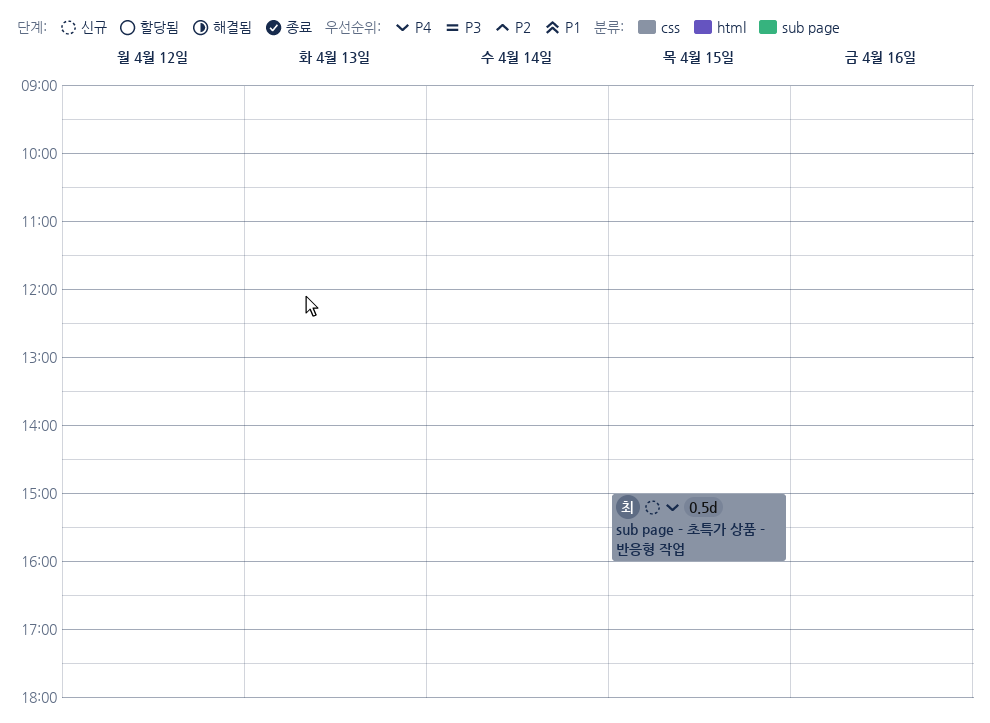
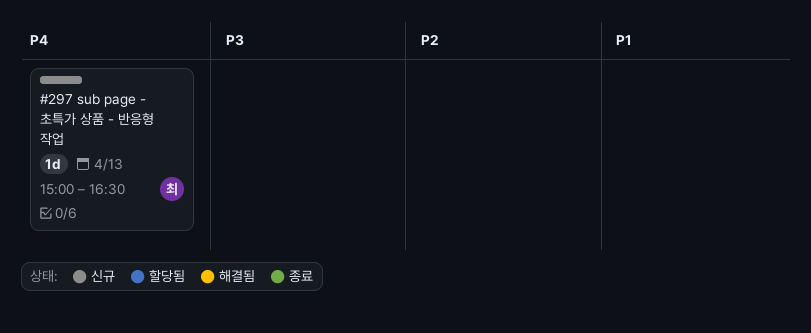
sub page - 초특가 상품 - 반응형 작업, estimate: 0.5d -> 1d
sub page - 초특가 상품 - 반응형 작업, day: Apr 15 -> Apr 13
sub page - 초특가 상품 - 반응형 작업, ends: 16:00 -> 16:30

